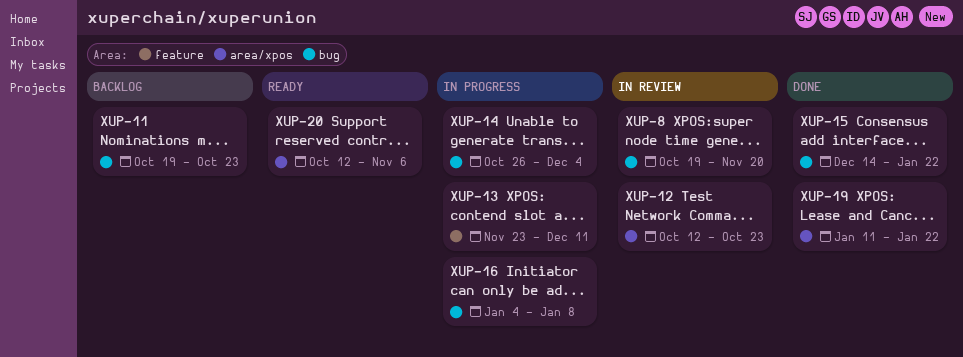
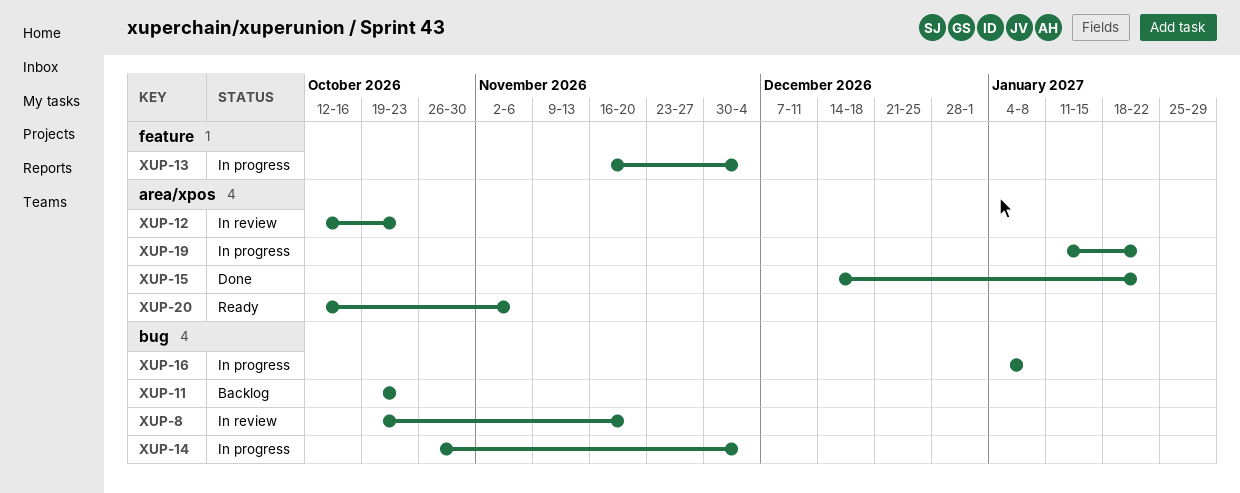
XUP-13, start: Nov 23 -> Nov 16
XUP-13, due: Dec 11 -> Dec 4
XUP-15, label: bug -> area/xpos
XUP-19, status: Done -> In progress

